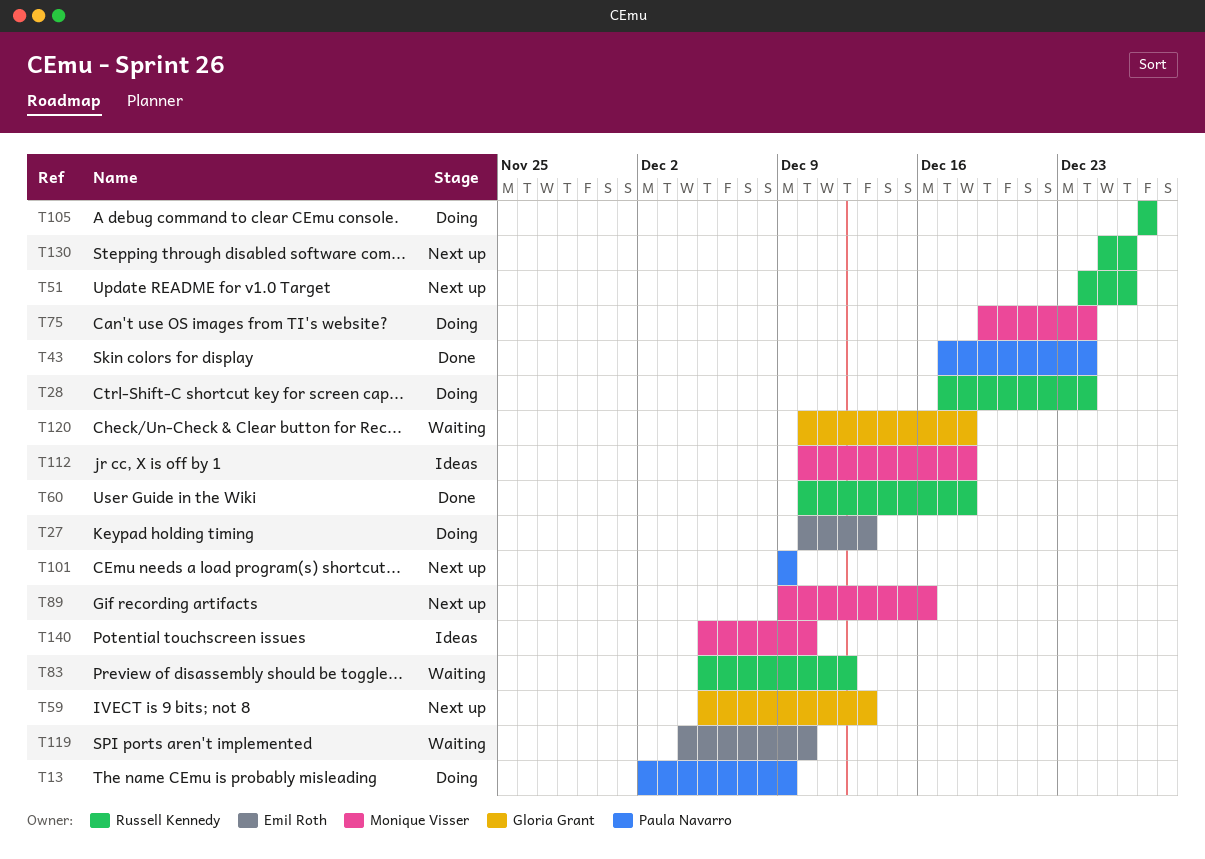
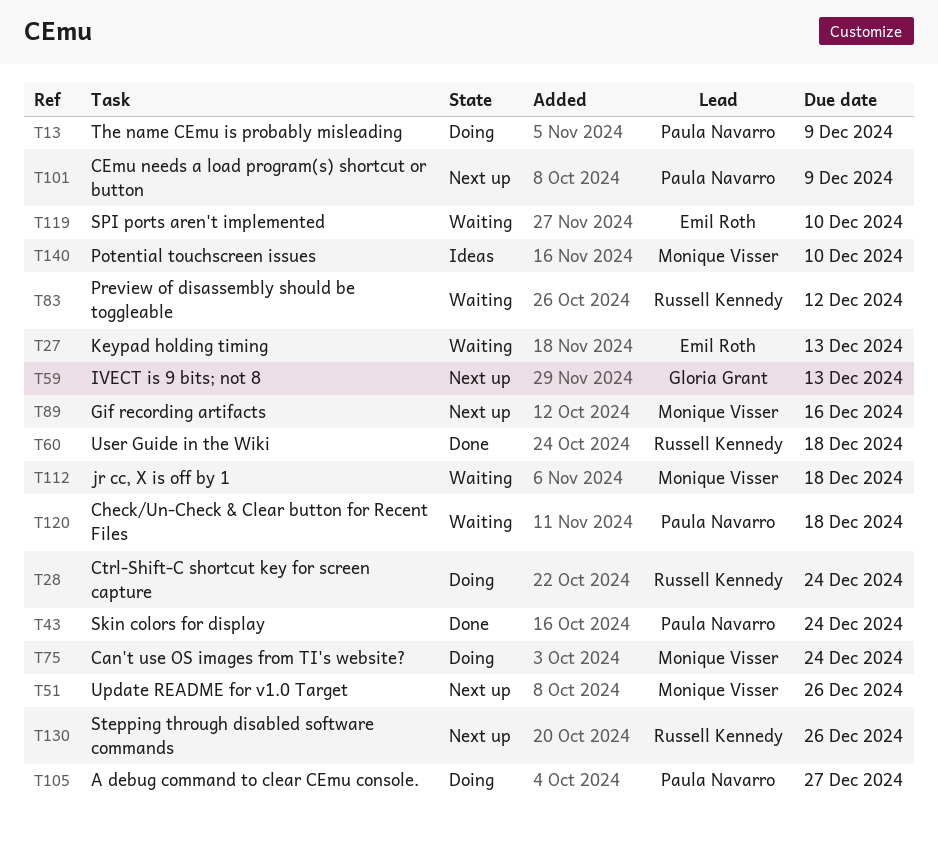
T27, status: Doing -> Waiting
T51, owner: Russell Kennedy -> Monique Visser
T105, owner: Russell Kennedy -> Paula Navarro
T112, status: Ideas -> Waiting
T120, owner: Gloria Grant -> Paula Navarro

